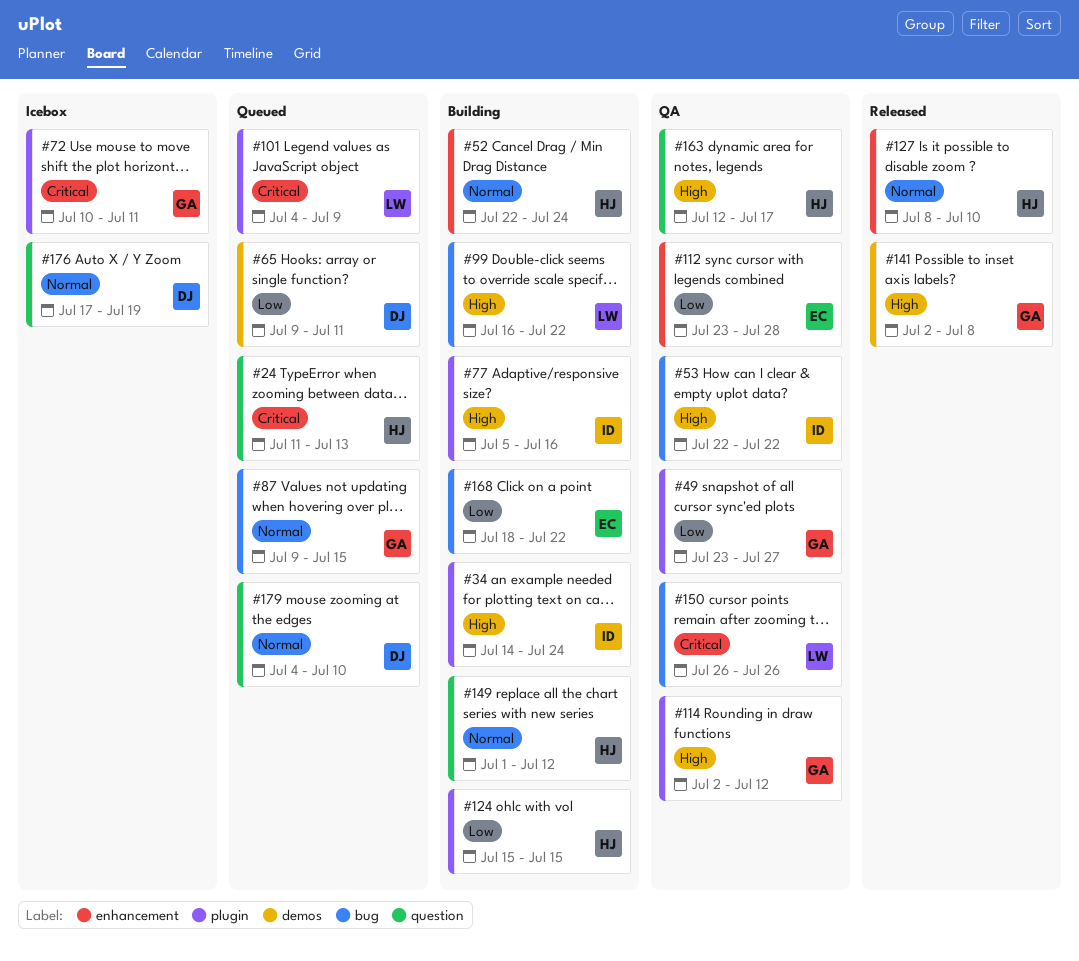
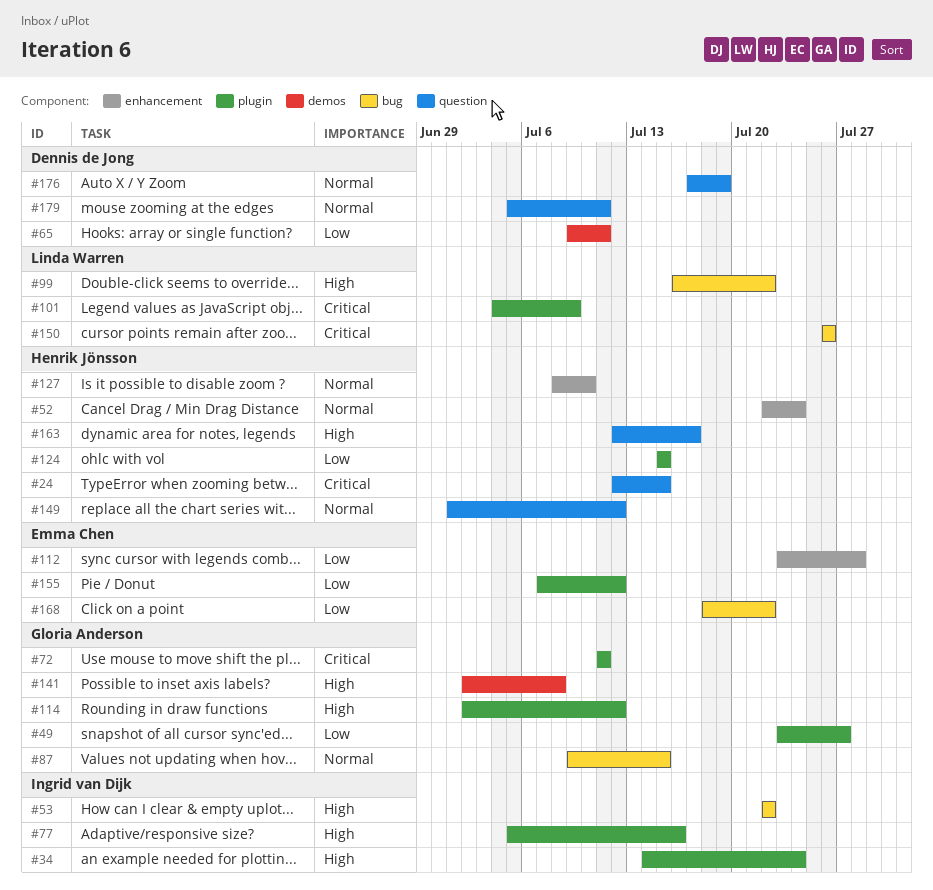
#24, start: Jul 11 -> Jul 12
#24, due: Jul 13 -> Jul 15
#72, start: Jul 10 -> Jul 11
#155: none -> present
#179, start: Jul 4 -> Jul 5
#179, due: Jul 10 -> Jul 11

